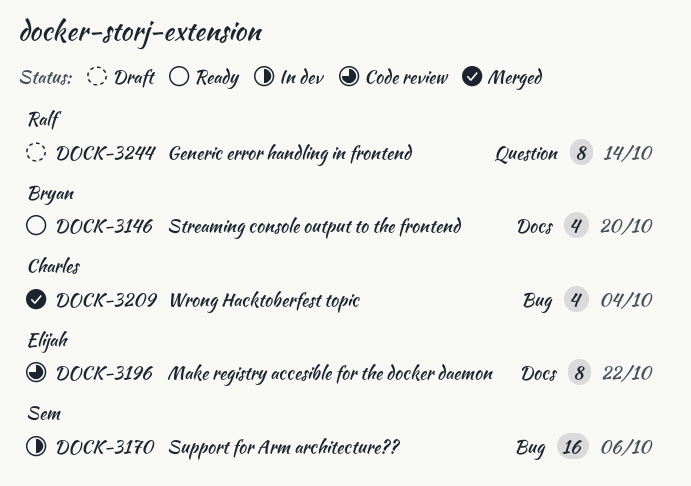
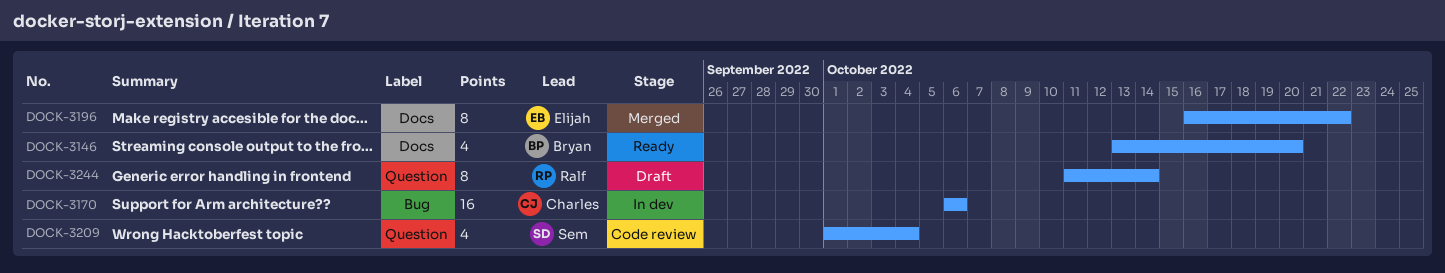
DOCK-3170, owner: Sem -> Charles
DOCK-3196, status: Code review -> Merged
DOCK-3209, status: Merged -> Code review
DOCK-3209, owner: Charles -> Sem
DOCK-3209, label: Bug -> Question

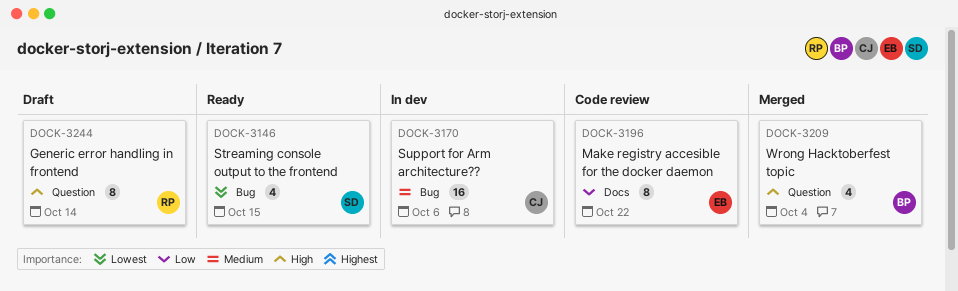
DOCK-3146, owner: Bryan -> Sem
DOCK-3146, label: Docs -> Bug
DOCK-3146, due: Oct 20 -> Oct 15
DOCK-3196, status: Merged -> Code review
DOCK-3209, status: Code review -> Merged
DOCK-3209, owner: Sem -> Bryan

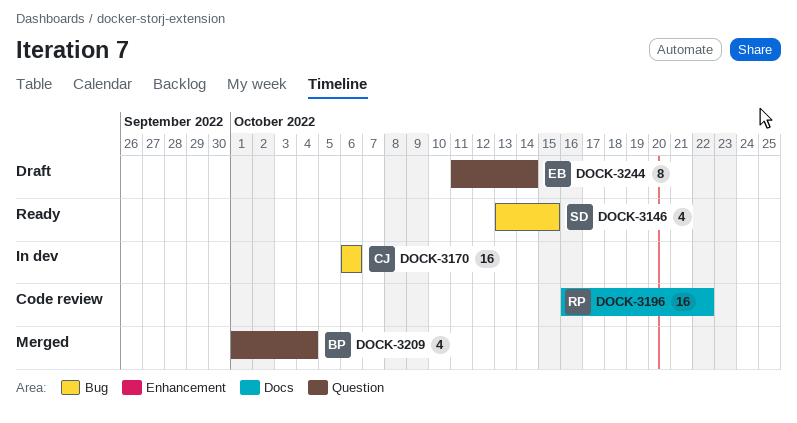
DOCK-3196, owner: EB -> RP
DOCK-3196, estimate: 8 -> 16
DOCK-3244, owner: RP -> EB

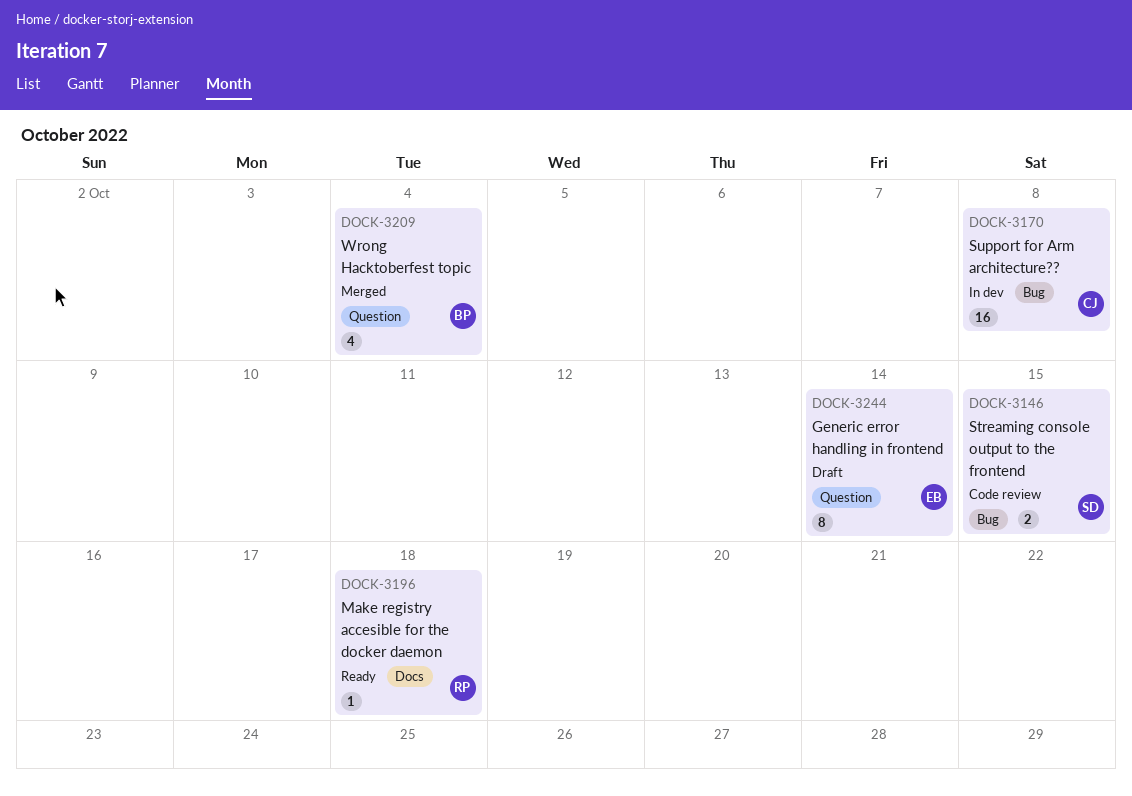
DOCK-3146, status: Ready -> Code review
DOCK-3146, estimate: 4 -> 2
DOCK-3170, due: Oct 6 -> Oct 8
DOCK-3196, status: Code review -> Ready
DOCK-3196, estimate: 16 -> 1
DOCK-3196, due: Oct 22 -> Oct 18

